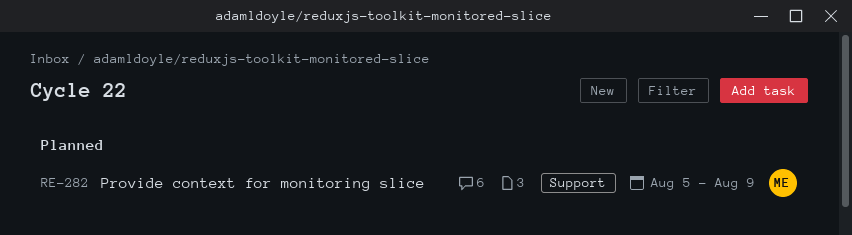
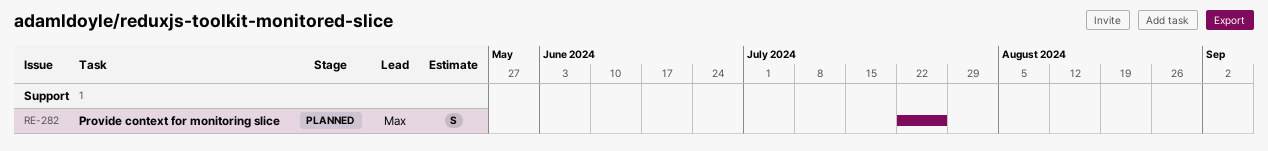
RE-282, start: Aug 5 -> Jul 22
RE-282, due: Aug 9 -> Jul 26

